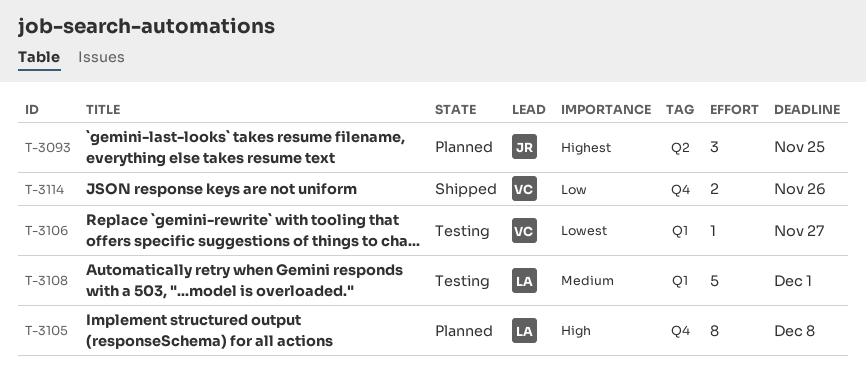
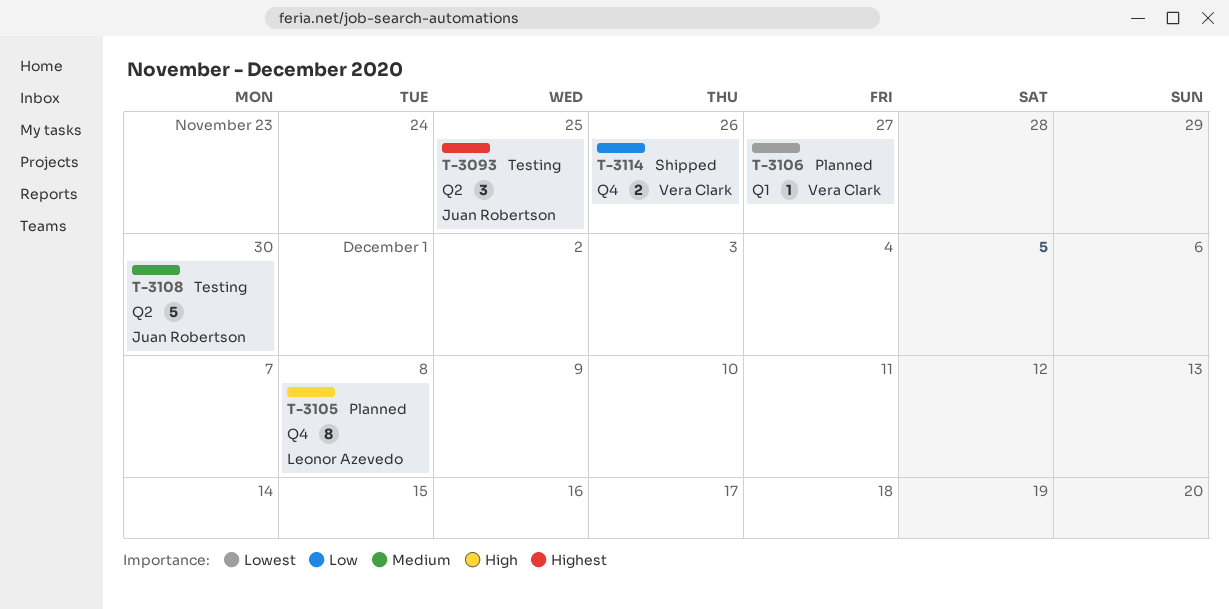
T-3093, status: Planned -> Testing
T-3106, status: Testing -> Planned
T-3108, owner: Leonor Azevedo -> Juan Robertson
T-3108, label: Q1 -> Q2
T-3108, due: Dec 1 -> Nov 30

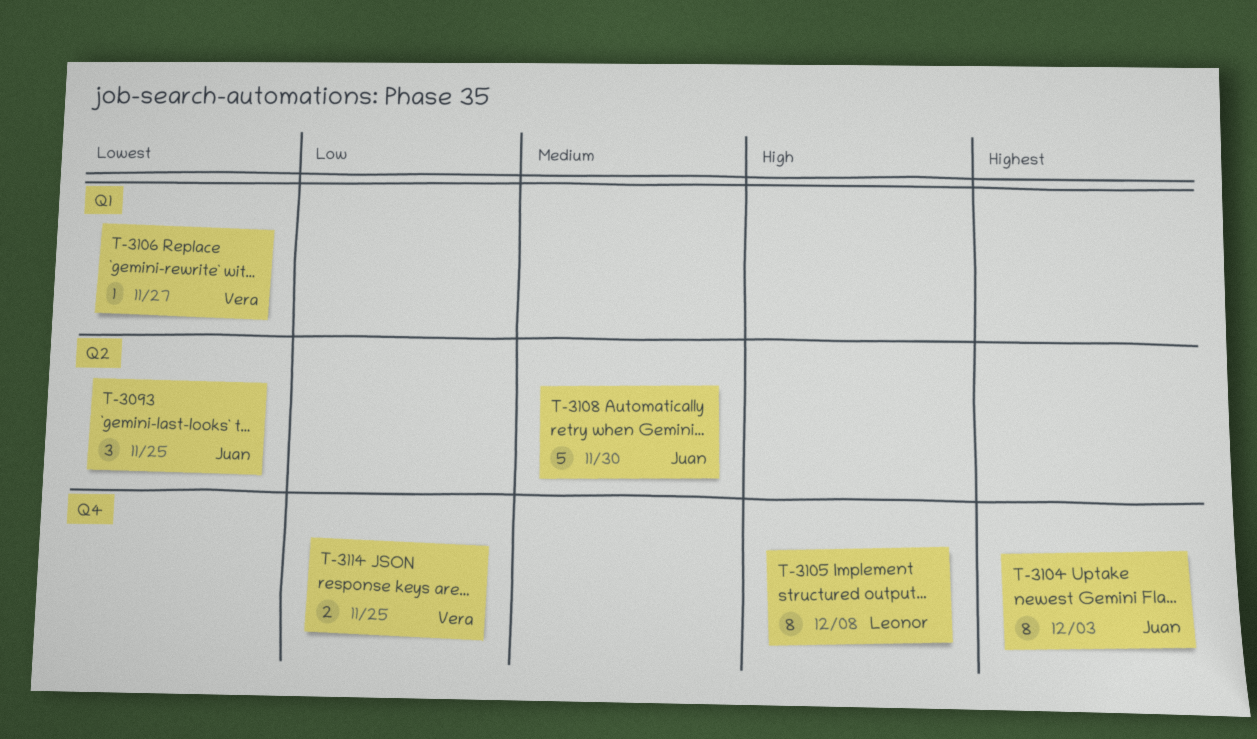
T-3093, priority: Highest -> Lowest
T-3104: none -> present
T-3114, due: Nov 26 -> Nov 25

